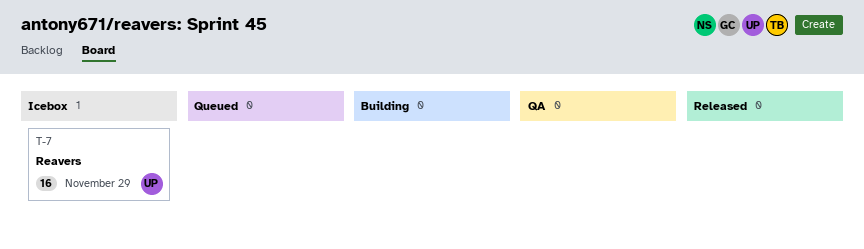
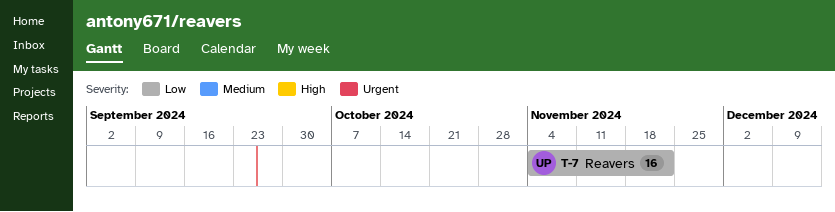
T-7, due: Nov 29 -> Nov 22

